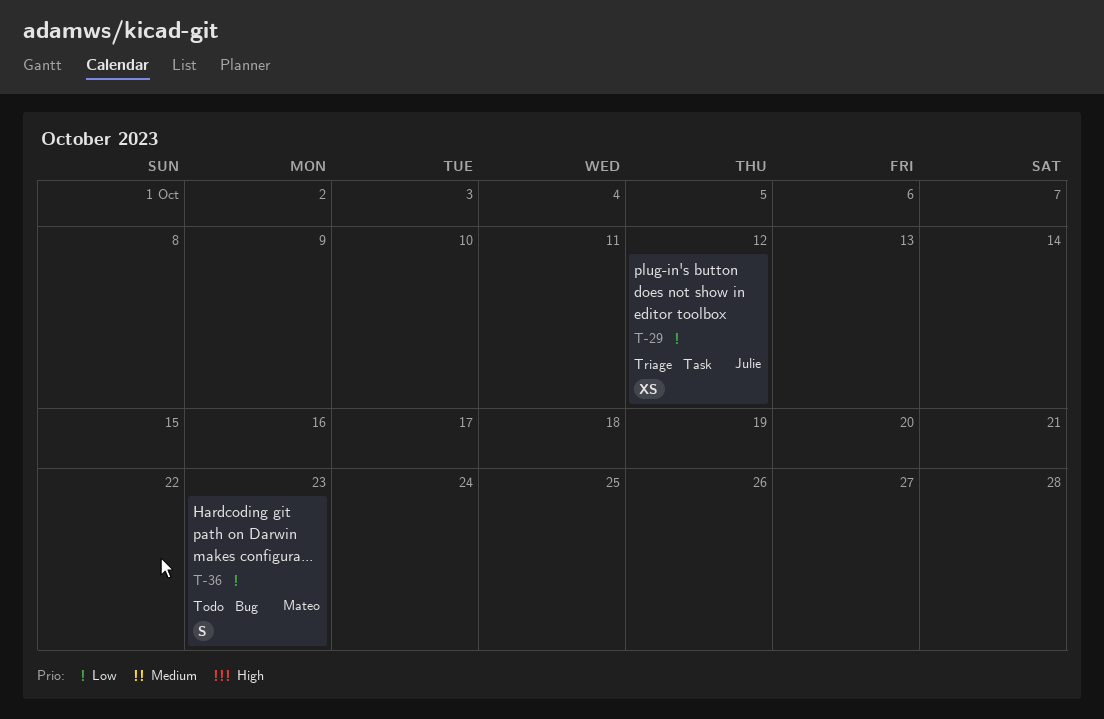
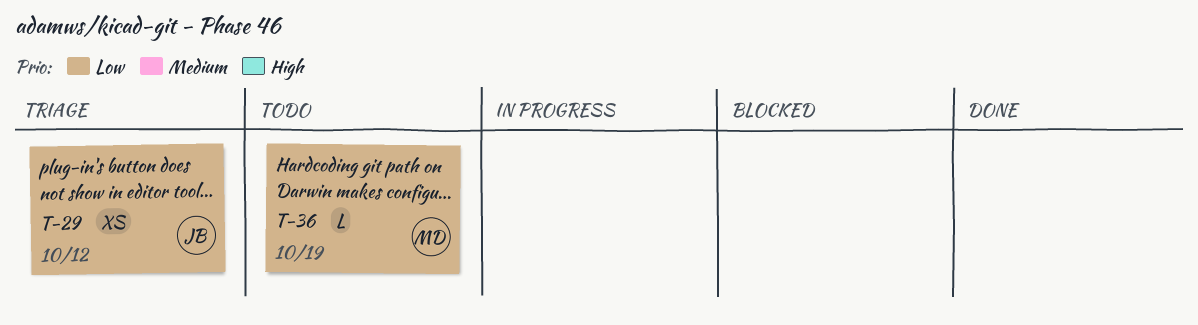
T-36, estimate: S -> L
T-36, due: Oct 23 -> Oct 19

